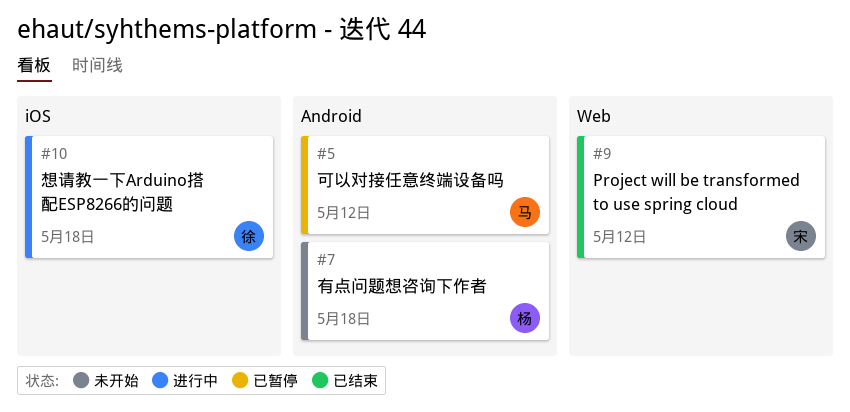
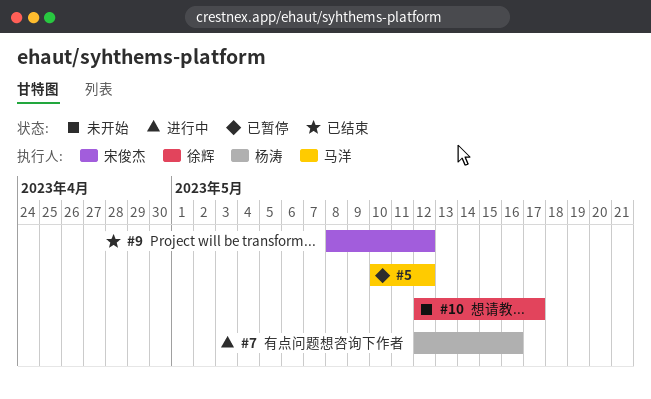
#7, status: 未开始 -> 进行中
#7, due: May 18 -> May 16
#10, status: 进行中 -> 未开始
#10, due: May 18 -> May 17

